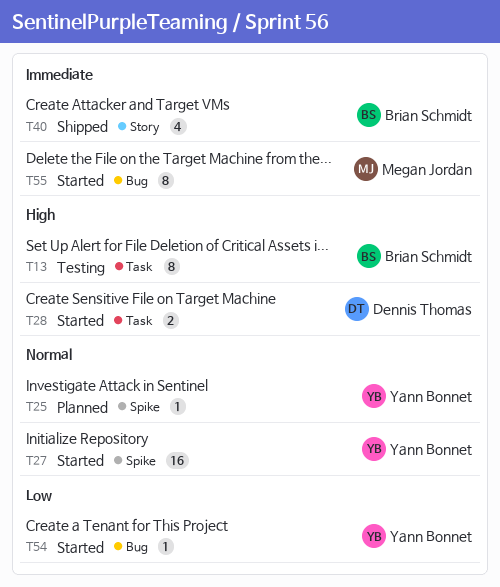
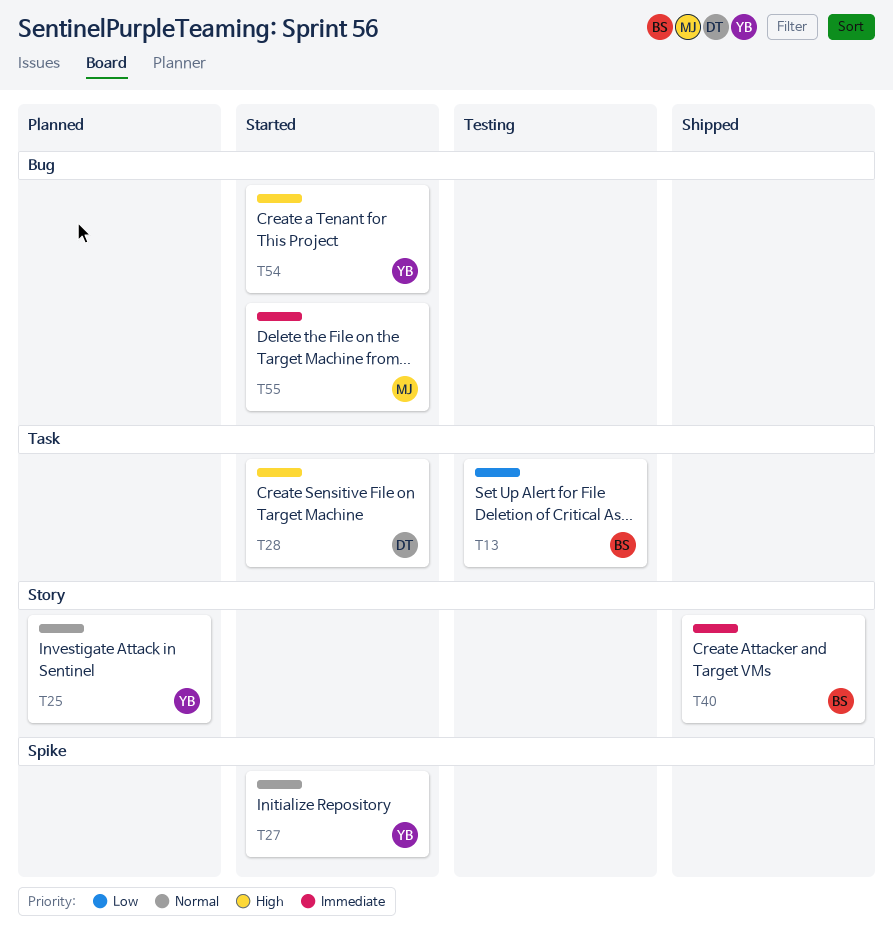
T13, priority: High -> Low
T25, label: Spike -> Story
T54, priority: Low -> High

